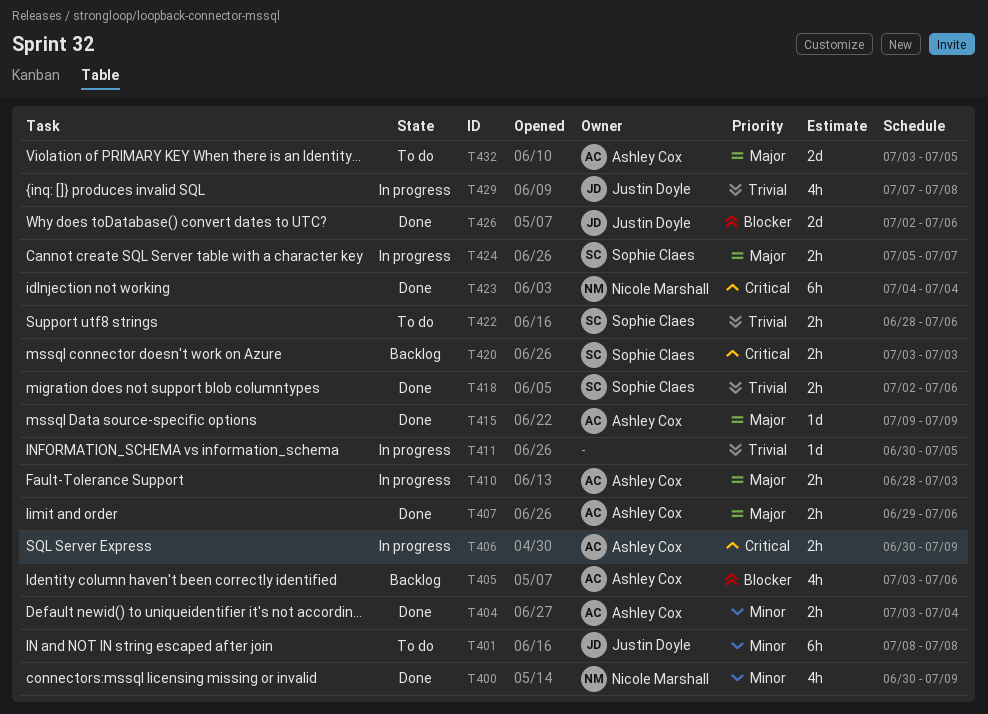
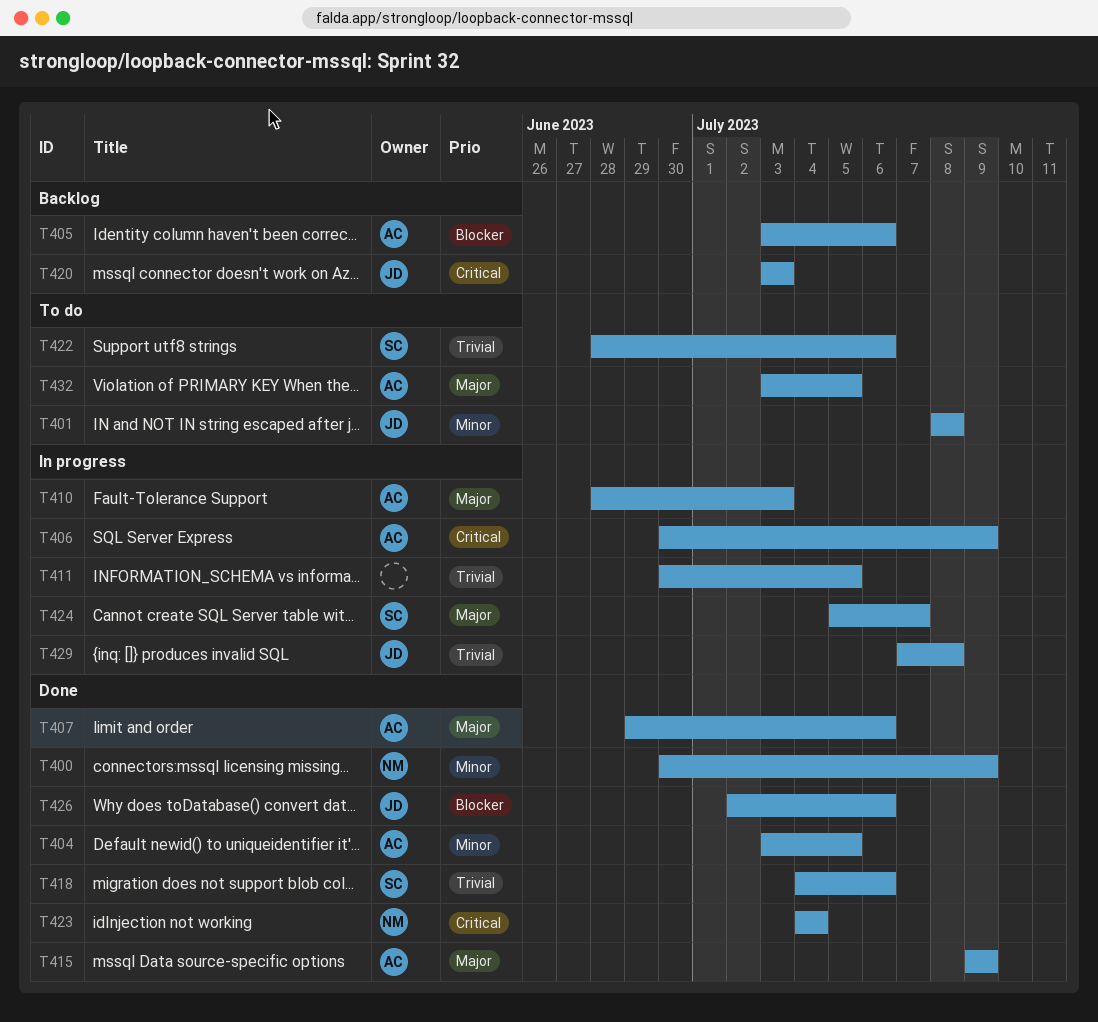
T404, due: Jul 4 -> Jul 5
T418, start: Jul 2 -> Jul 4
T420, owner: Sophie Claes -> Justin Doyle

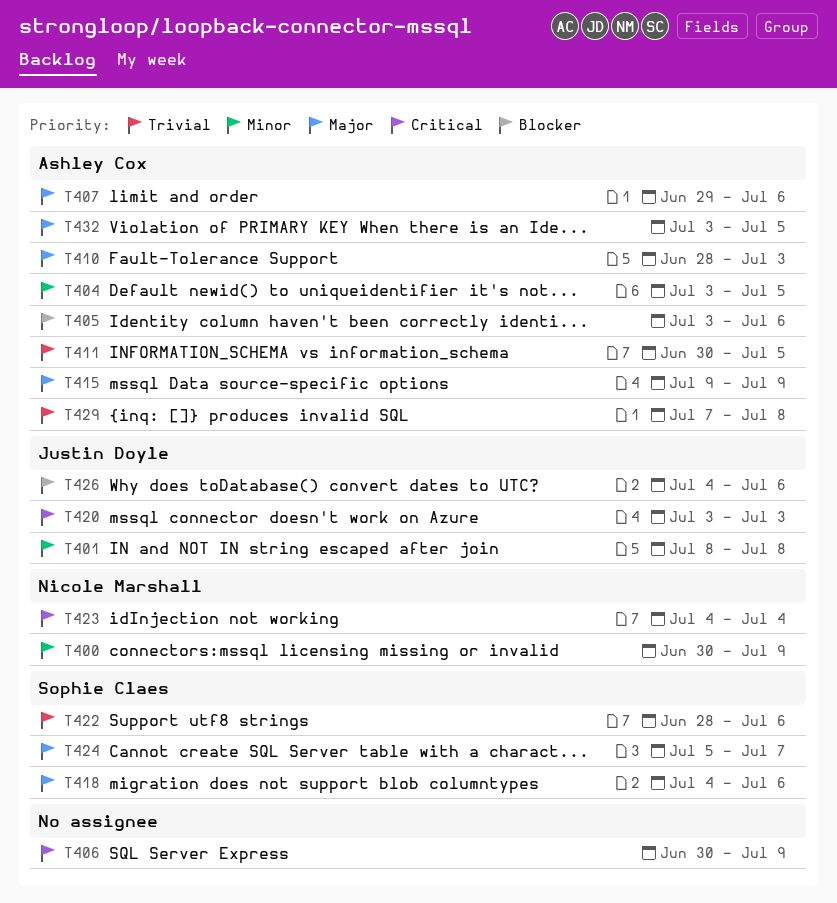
T406, owner: Ashley Cox -> none
T411, owner: none -> Ashley Cox
T418, priority: Trivial -> Major
T426, start: Jul 2 -> Jul 4
T429, owner: Justin Doyle -> Ashley Cox

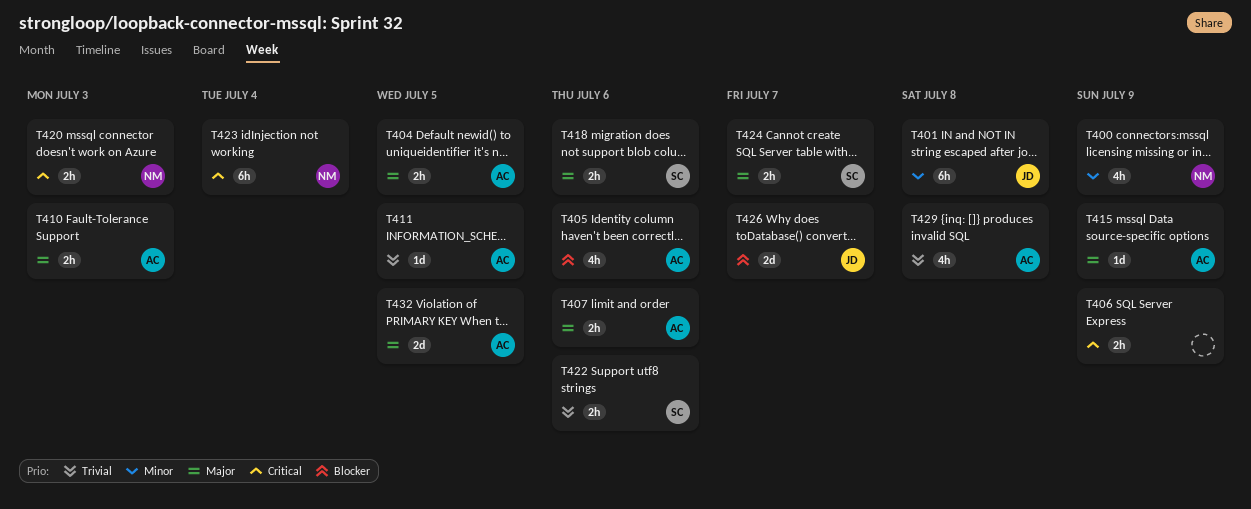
T404, priority: Minor -> Major
T420, owner: Justin Doyle -> Nicole Marshall
T426, due: Jul 6 -> Jul 7

